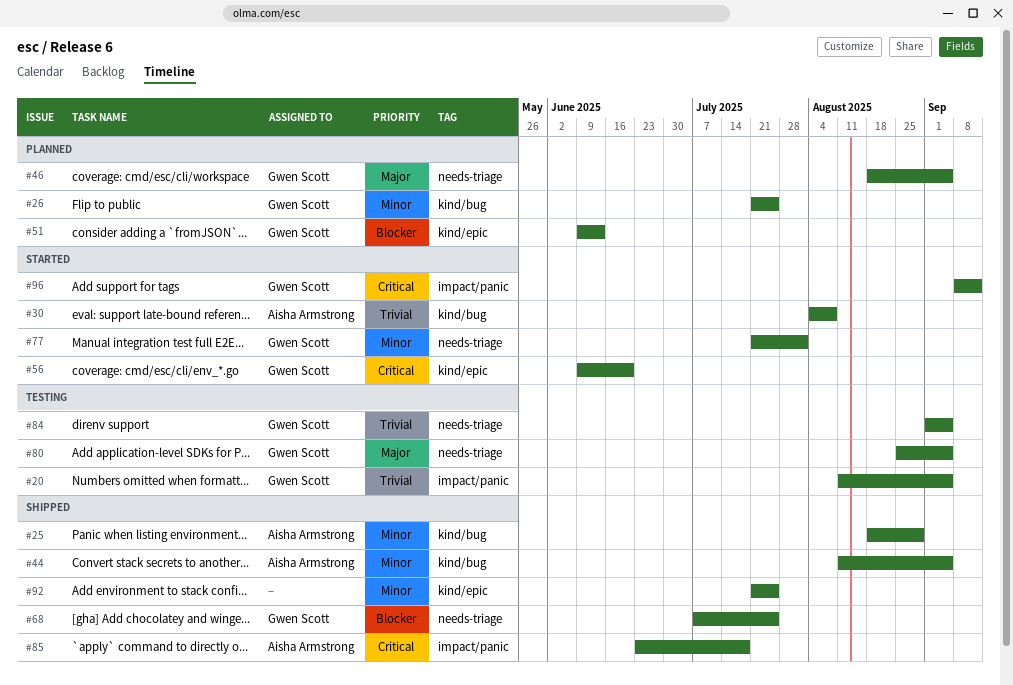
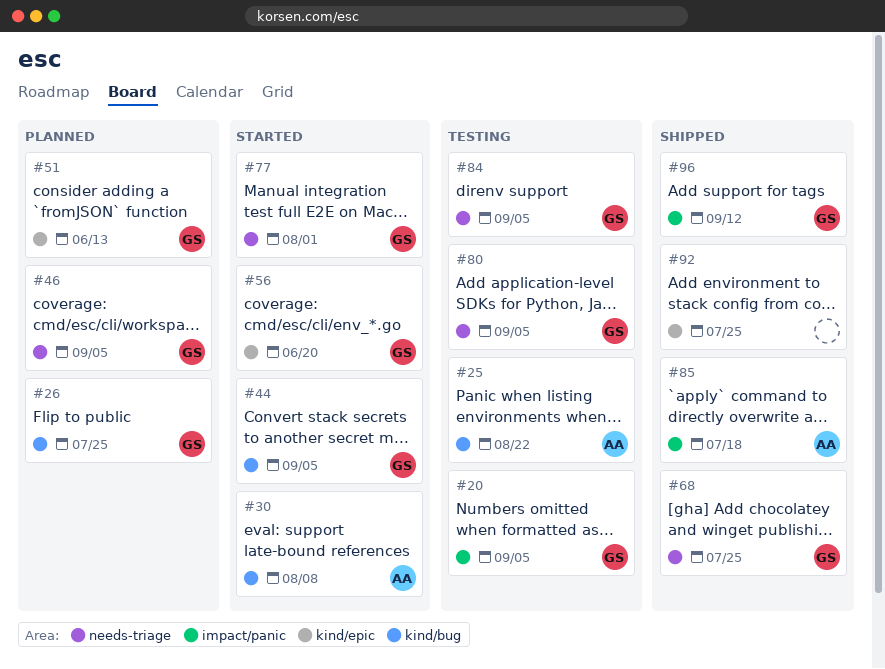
#25, status: Shipped -> Testing
#25, due: Aug 29 -> Aug 22
#44, status: Shipped -> Started
#44, owner: Aisha Armstrong -> Gwen Scott
#96, status: Started -> Shipped

